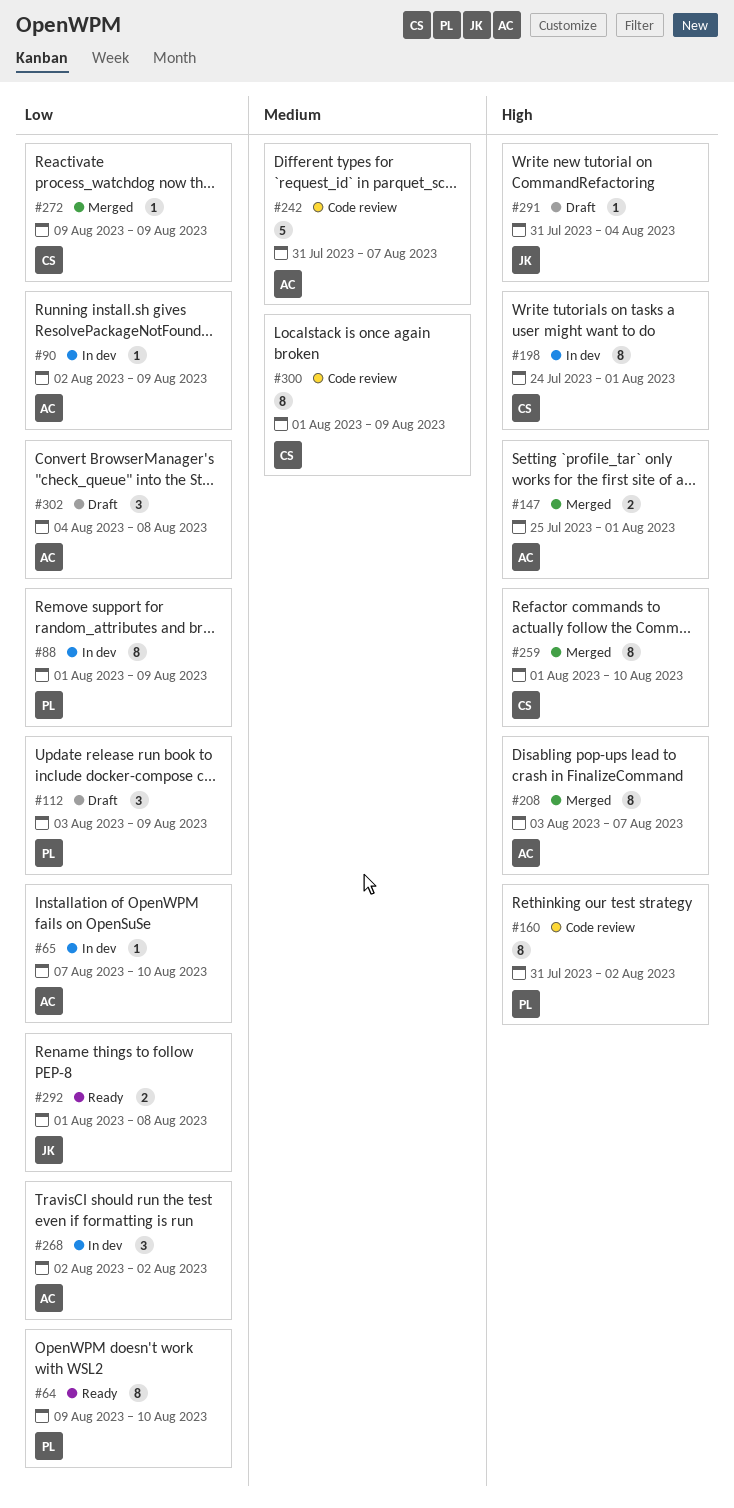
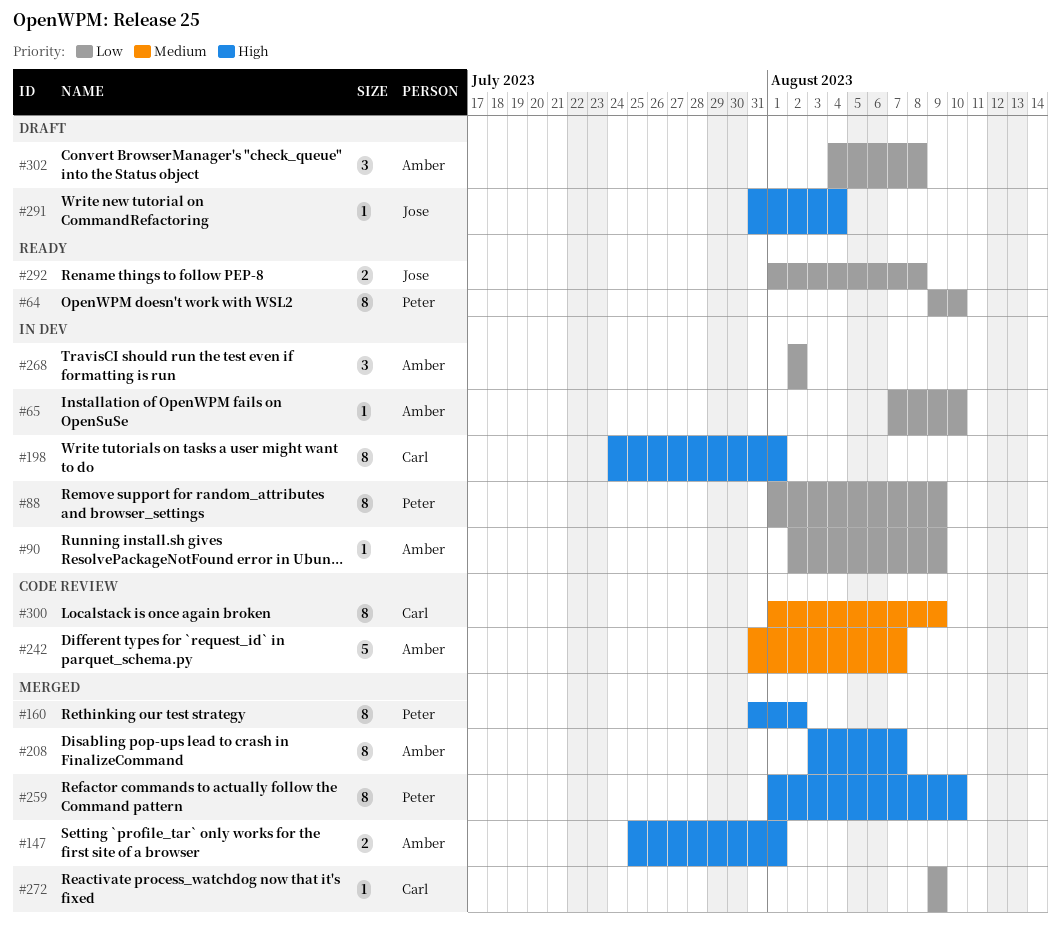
#112: present -> none
#160, status: Code review -> Merged
#259, owner: Carl -> Peter

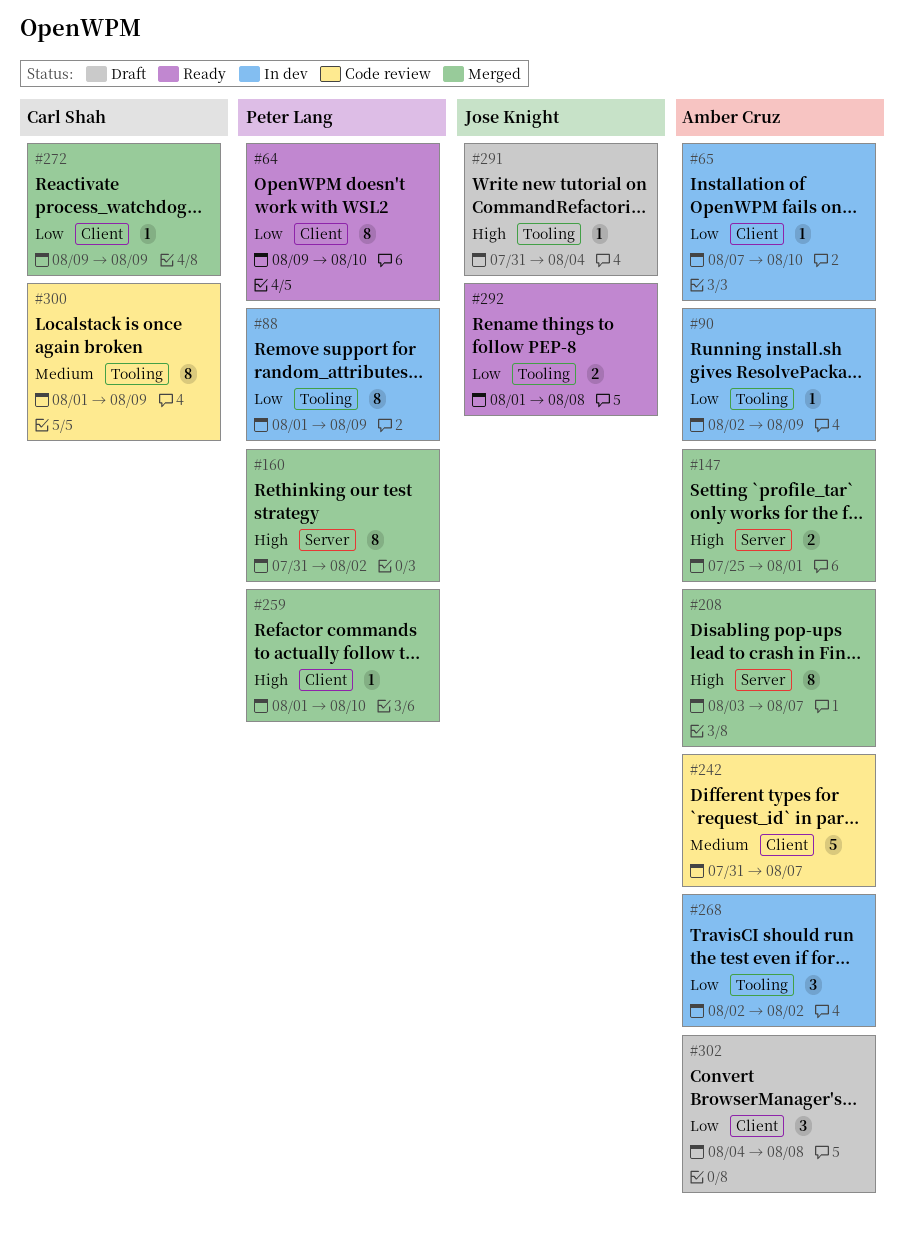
#198: present -> none
#259, estimate: 8 -> 1

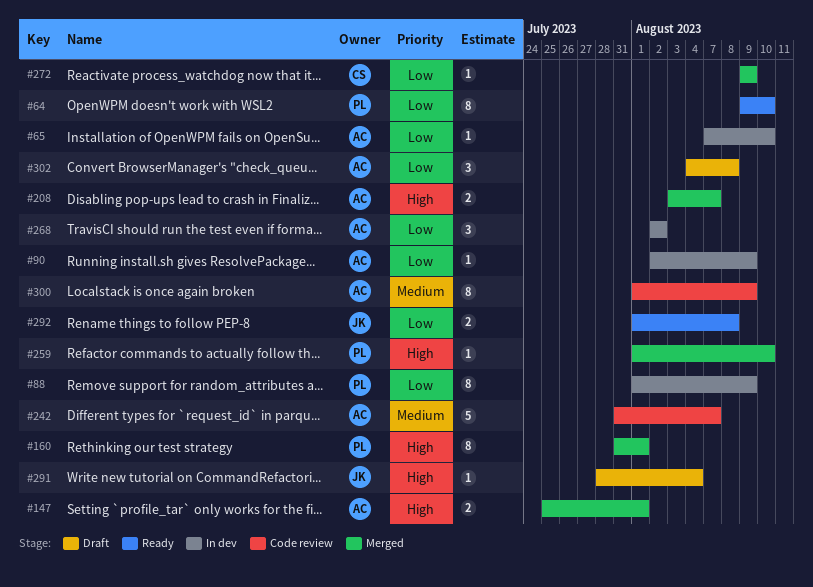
#160, due: Aug 2 -> Aug 1
#208, estimate: 8 -> 2
#291, start: Jul 31 -> Jul 28
#300, owner: Carl Shah -> Amber Cruz

